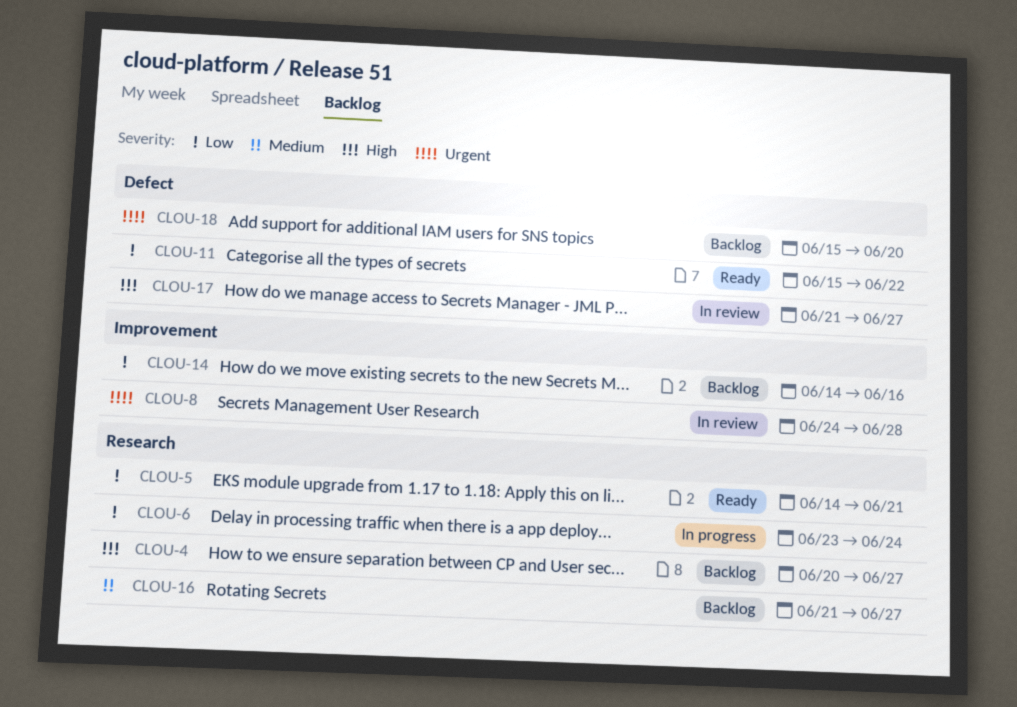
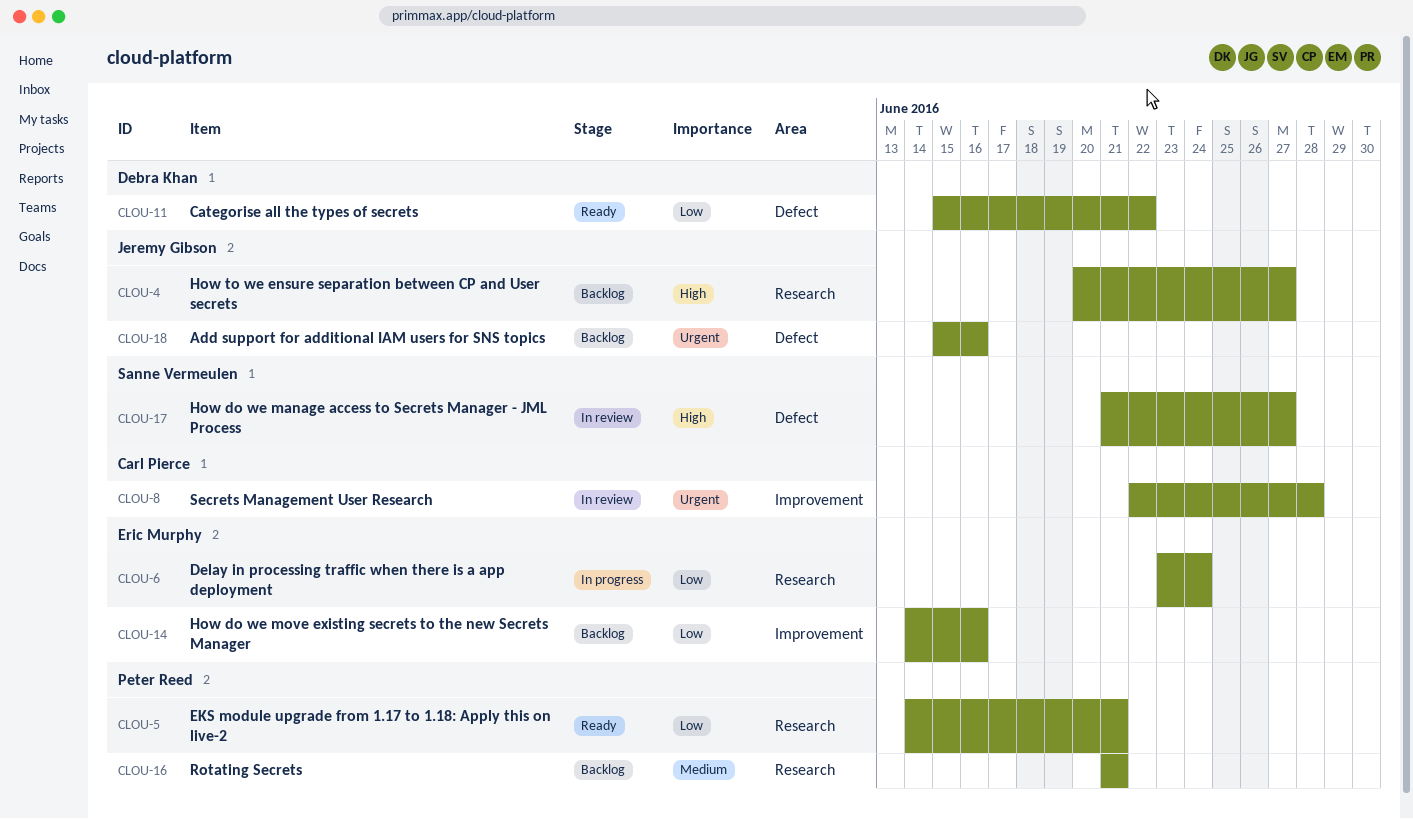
CLOU-8, start: Jun 24 -> Jun 22
CLOU-16, due: Jun 27 -> Jun 21
CLOU-18, due: Jun 20 -> Jun 16

